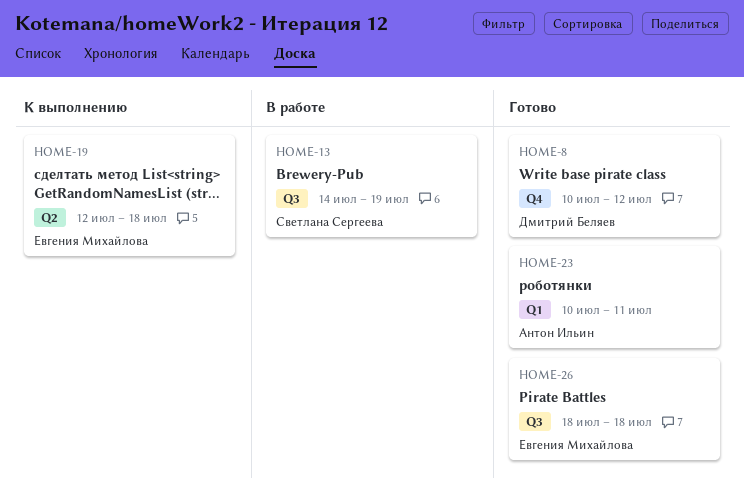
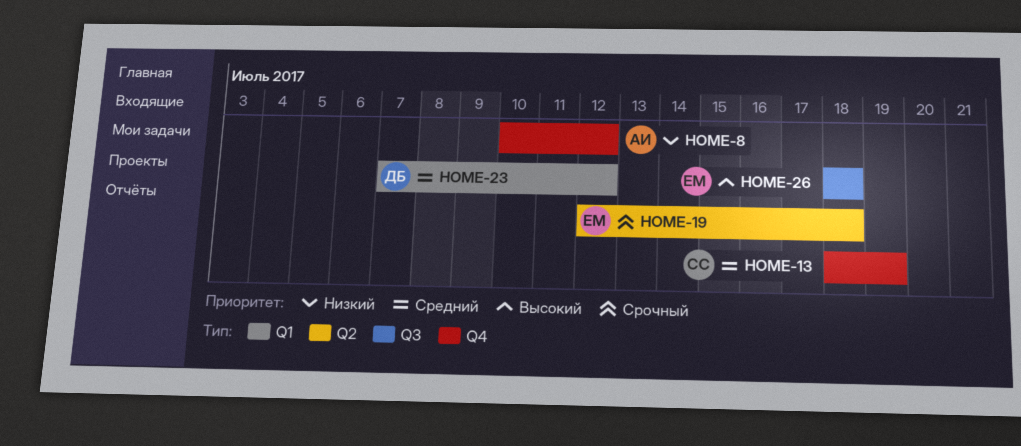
HOME-8, owner: Дмитрий Беляев -> Антон Ильин
HOME-13, label: Q3 -> Q4
HOME-13, start: Jul 14 -> Jul 18
HOME-23, owner: Антон Ильин -> Дмитрий Беляев
HOME-23, start: Jul 10 -> Jul 7
HOME-23, due: Jul 11 -> Jul 12

